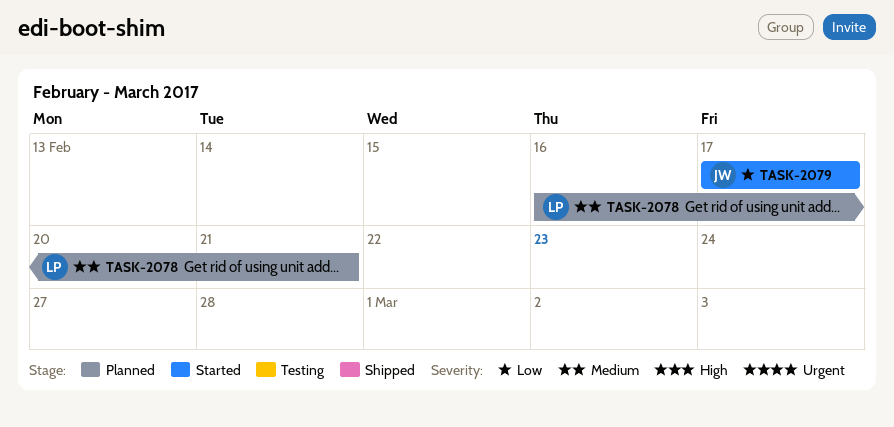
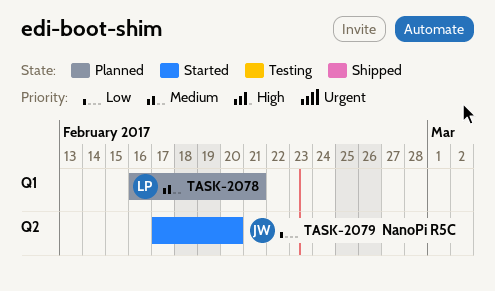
TASK-2079, due: Feb 17 -> Feb 20

